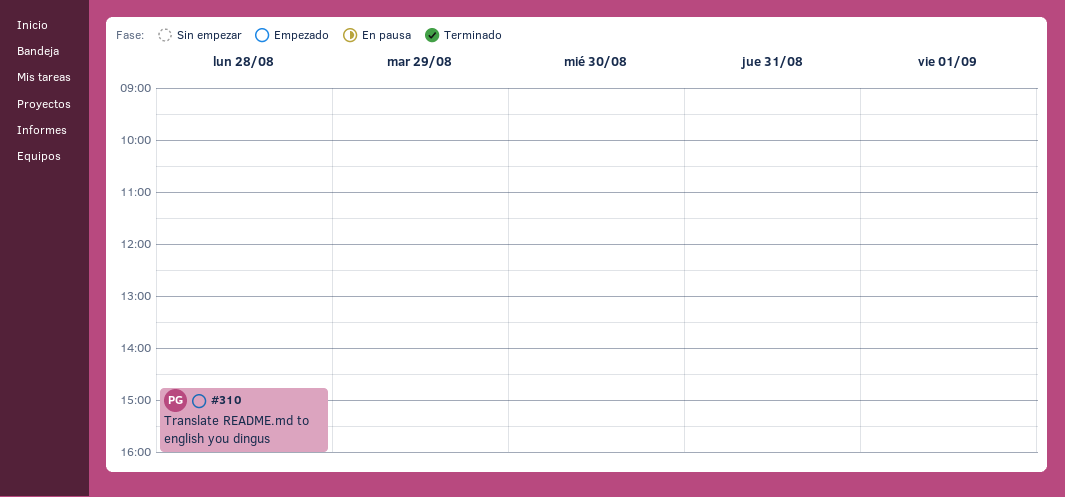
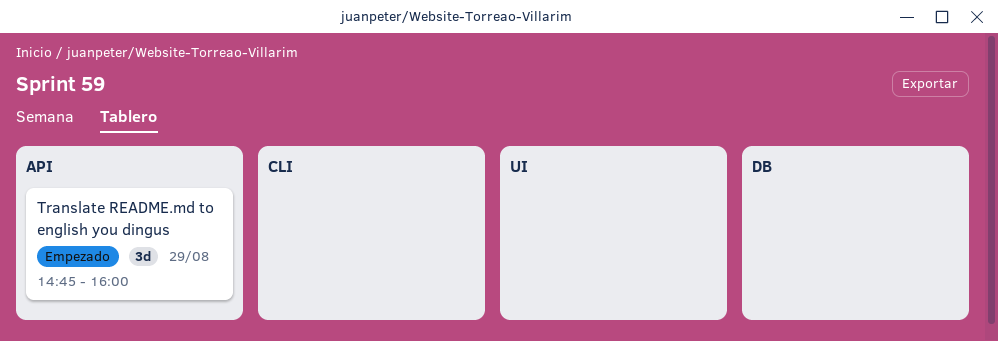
Translate README.md to english you dingus, day: Aug 28 -> Aug 29

